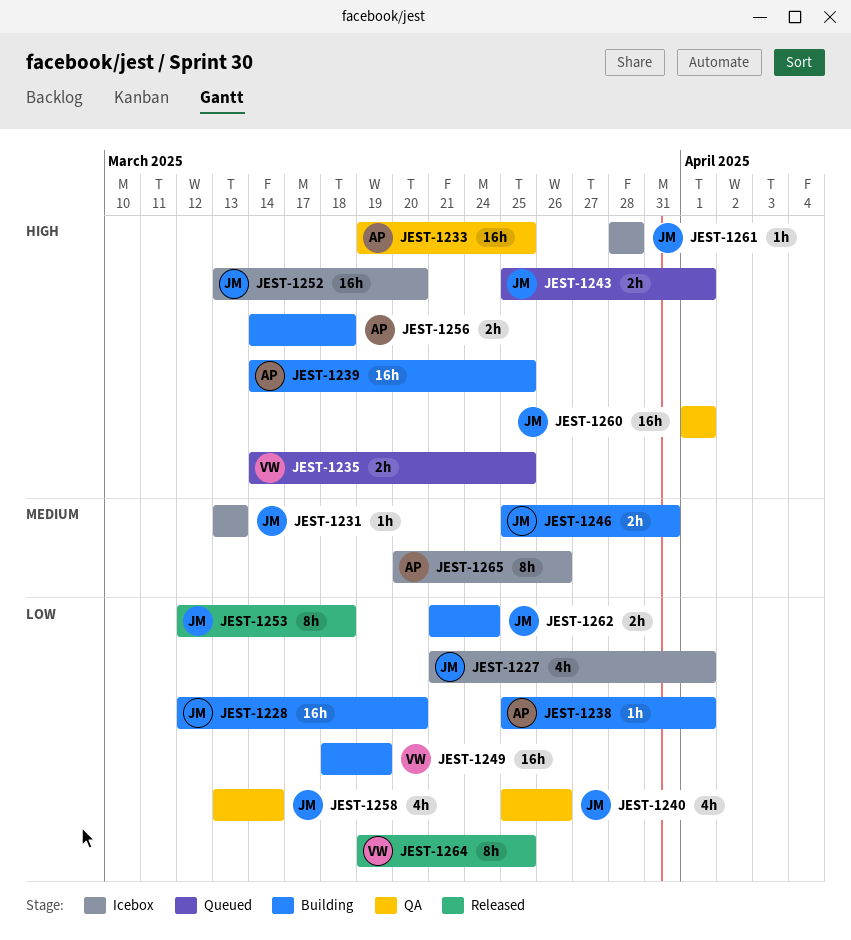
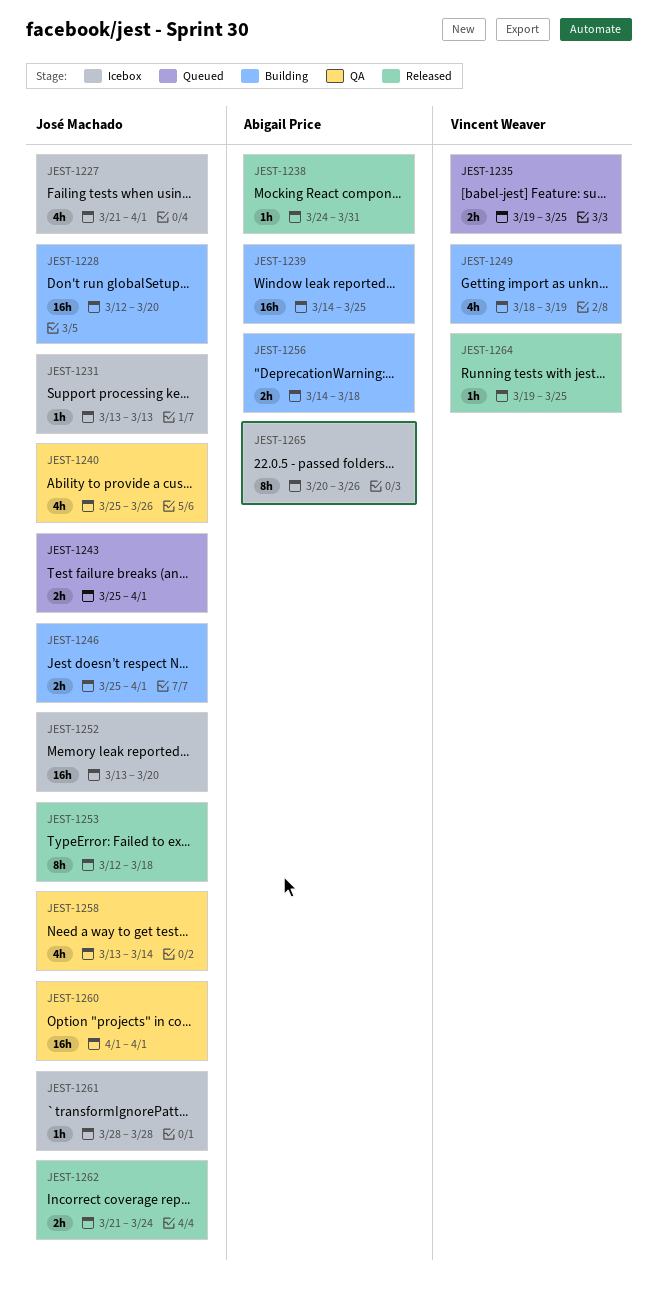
JEST-1233: present -> none
JEST-1235, start: Mar 14 -> Mar 19
JEST-1238, status: Building -> Released
JEST-1238, start: Mar 25 -> Mar 24
JEST-1238, due: Apr 1 -> Mar 31
JEST-1246, due: Mar 31 -> Apr 1
JEST-1249, estimate: 16h -> 4h
JEST-1262, status: Building -> Released
JEST-1264, estimate: 8h -> 1h

